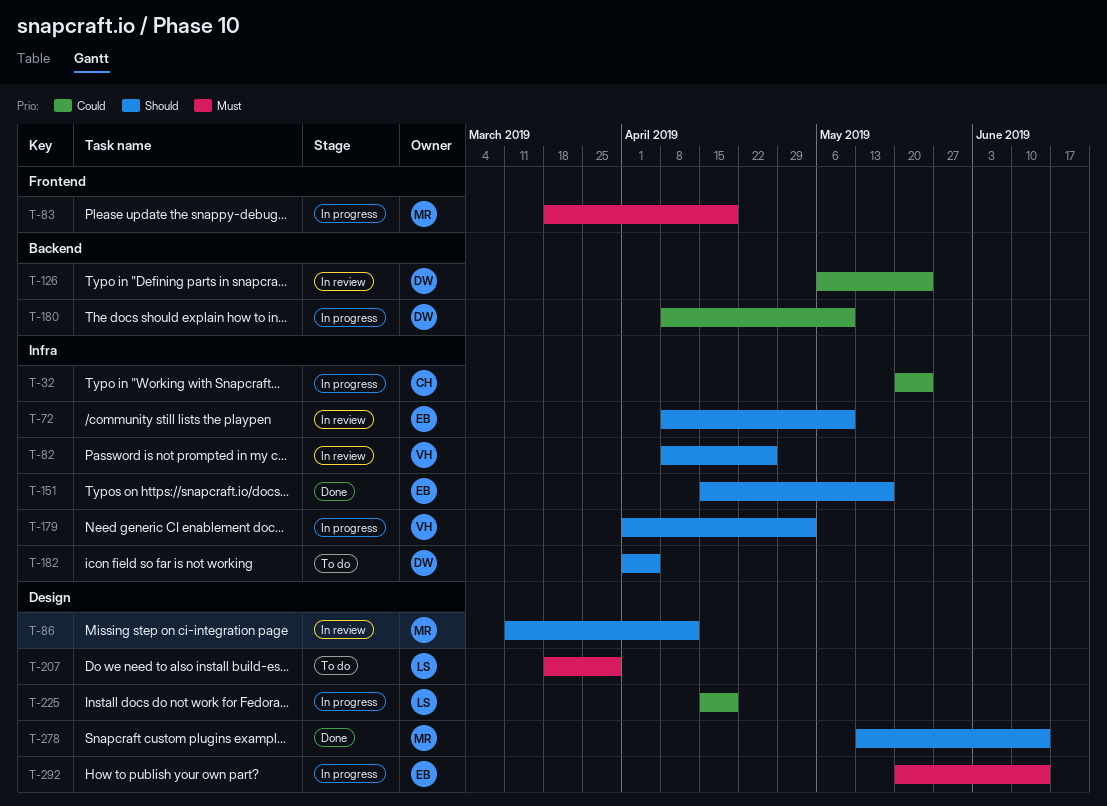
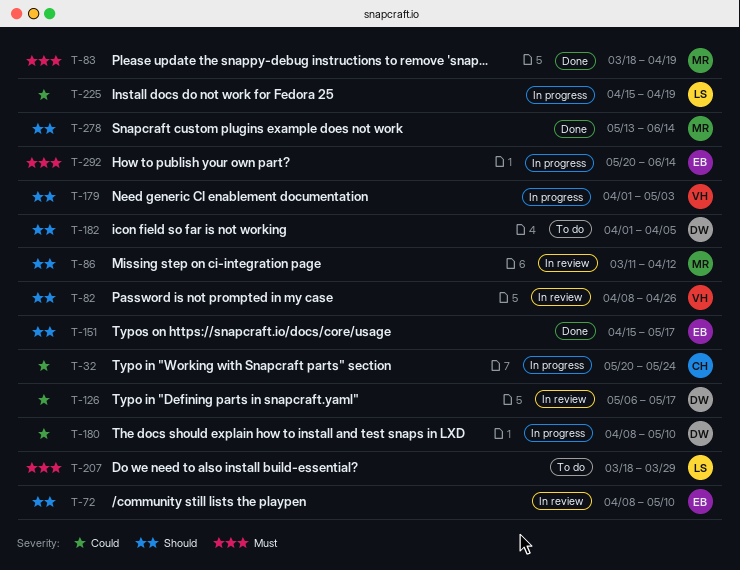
T-83, status: In progress -> Done
T-126, due: May 24 -> May 17

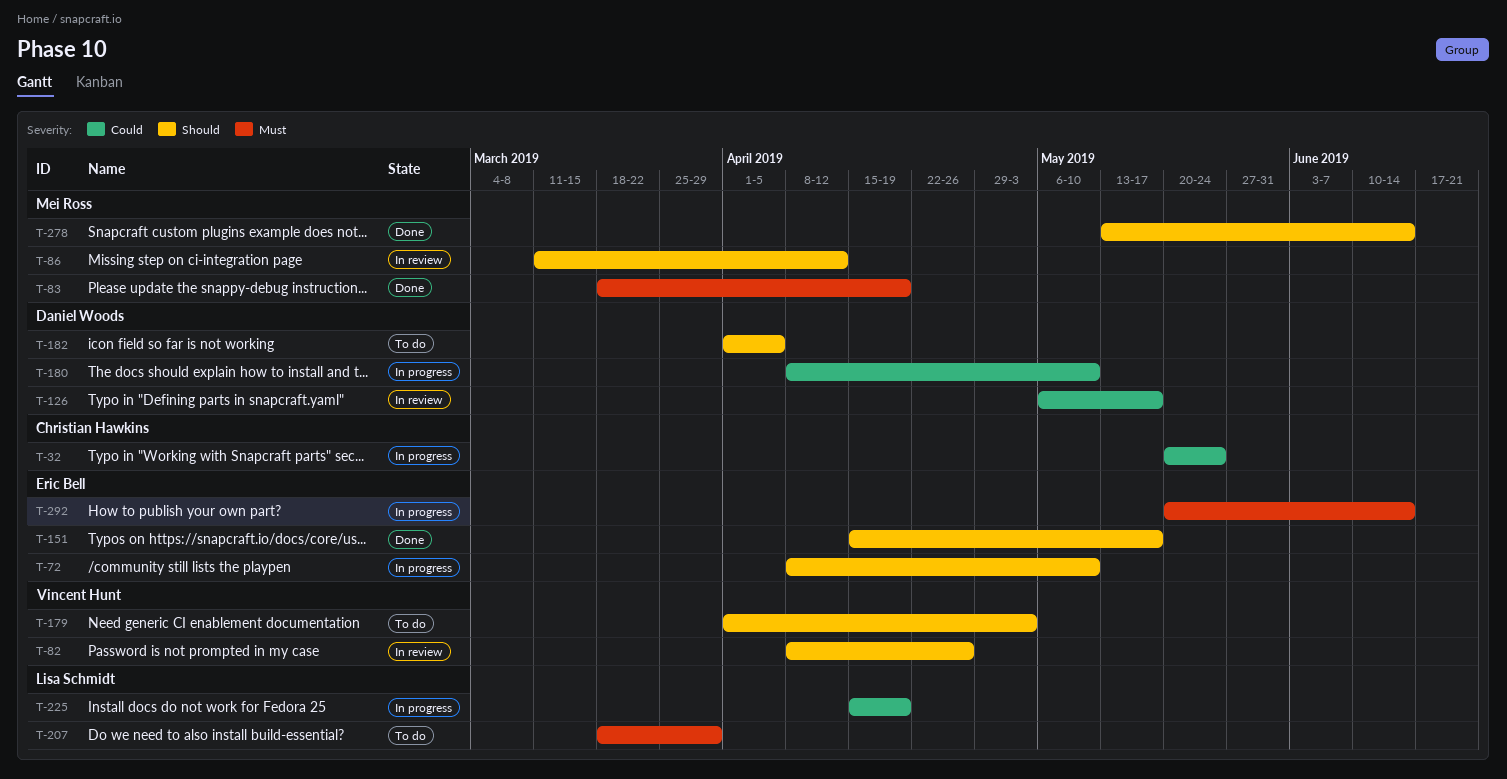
T-72, status: In review -> In progress
T-179, status: In progress -> To do

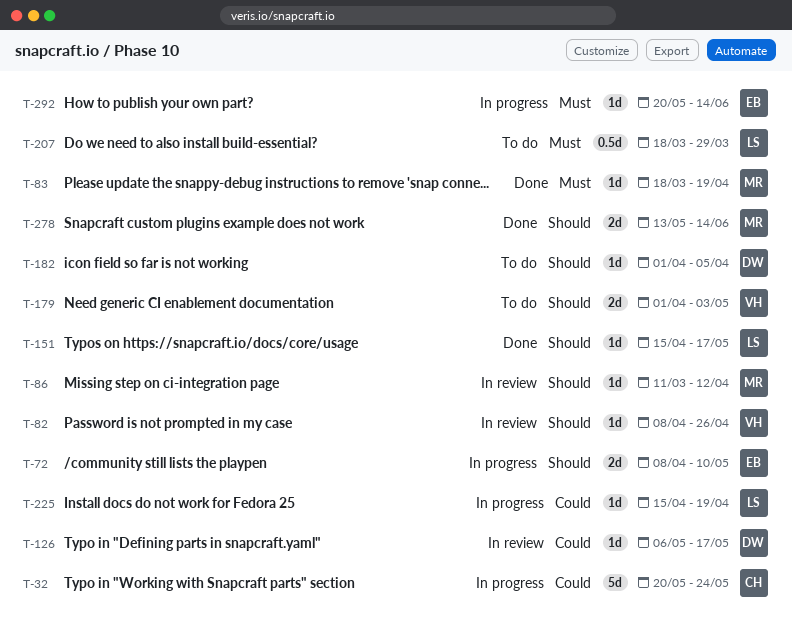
T-151, owner: Eric Bell -> Lisa Schmidt
T-180: present -> none

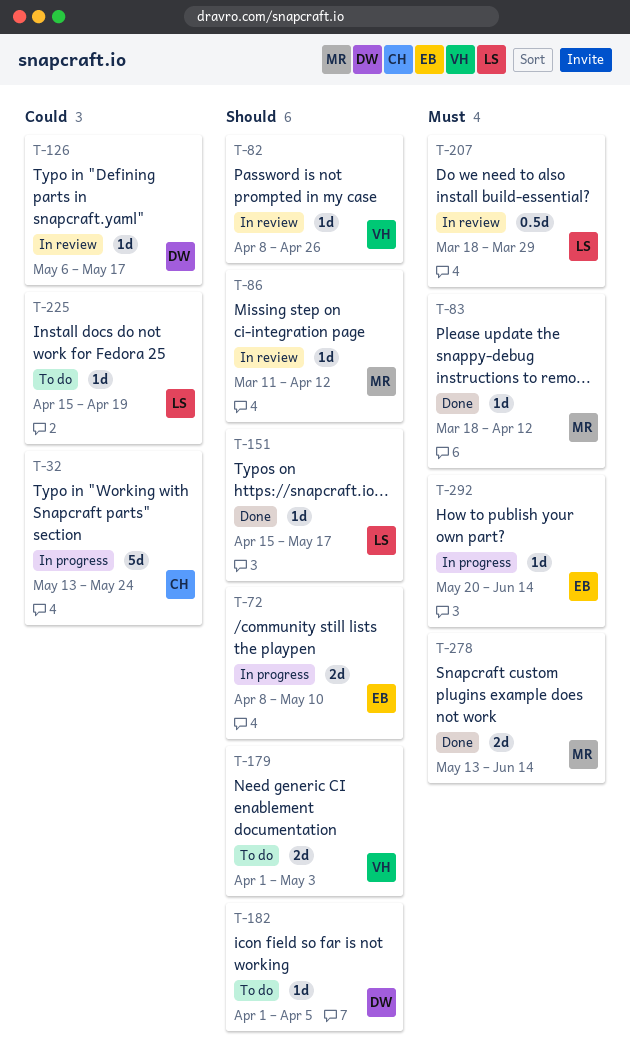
T-32, start: May 20 -> May 13
T-83, due: Apr 19 -> Apr 12
T-207, status: To do -> In review
T-225, status: In progress -> To do
T-278, priority: Should -> Must

